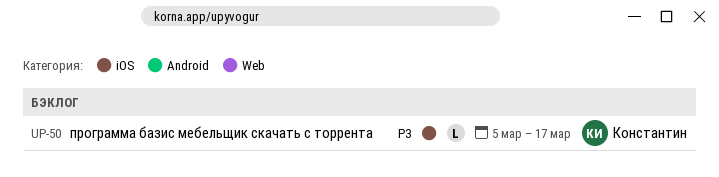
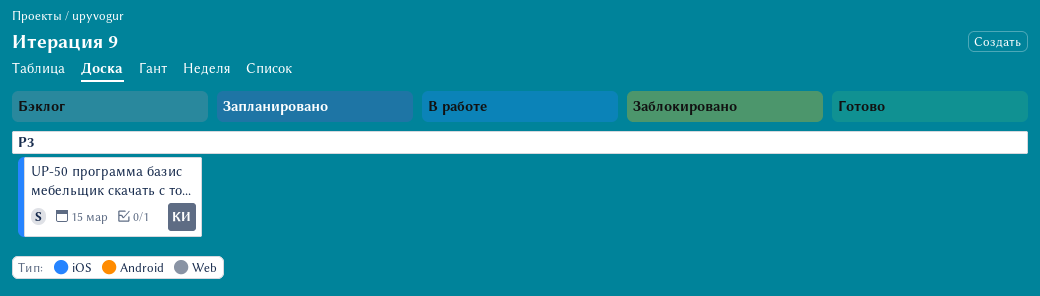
UP-50, estimate: L -> S
UP-50, due: Mar 17 -> Mar 15

